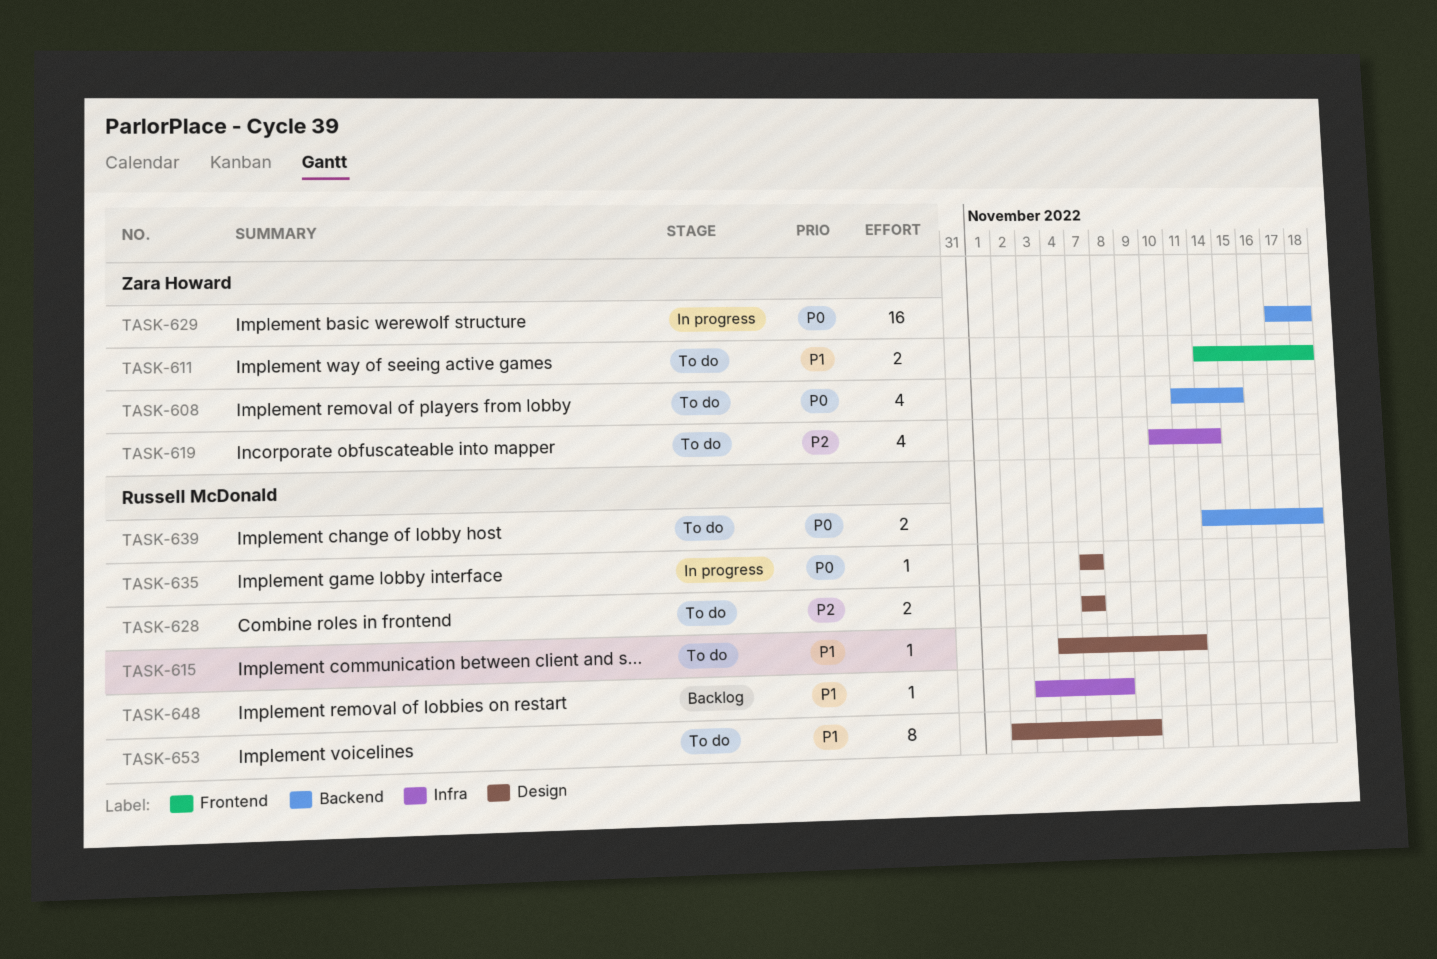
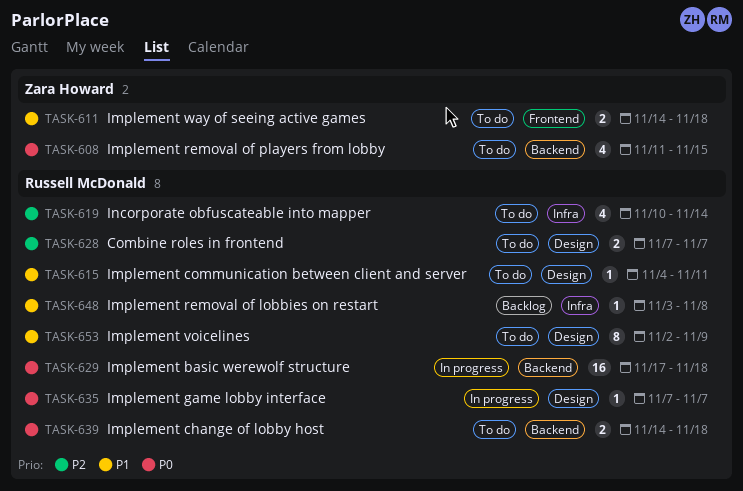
TASK-619, owner: Zara Howard -> Russell McDonald
TASK-629, owner: Zara Howard -> Russell McDonald

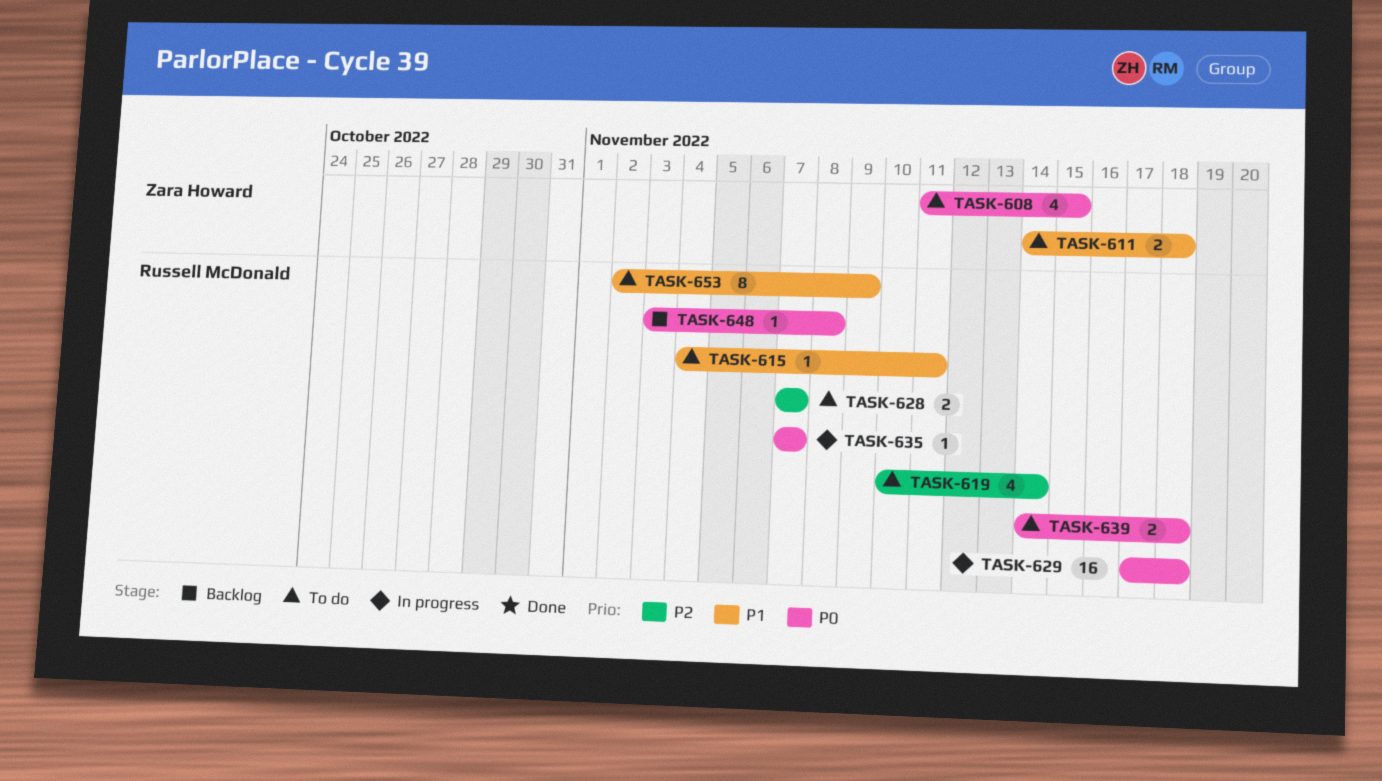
TASK-648, priority: P1 -> P0

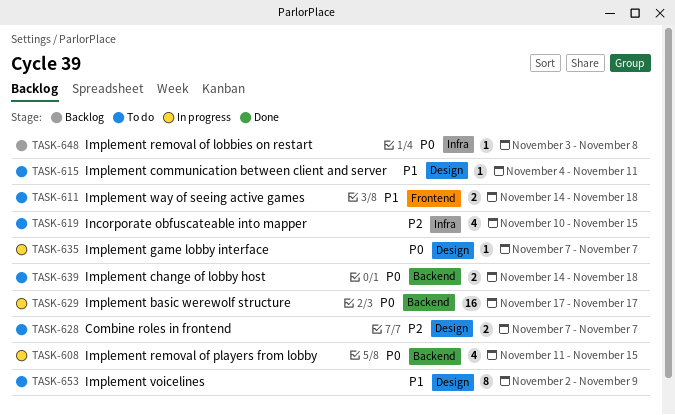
TASK-608, status: To do -> In progress
TASK-619, due: Nov 14 -> Nov 15
TASK-629, due: Nov 18 -> Nov 17

